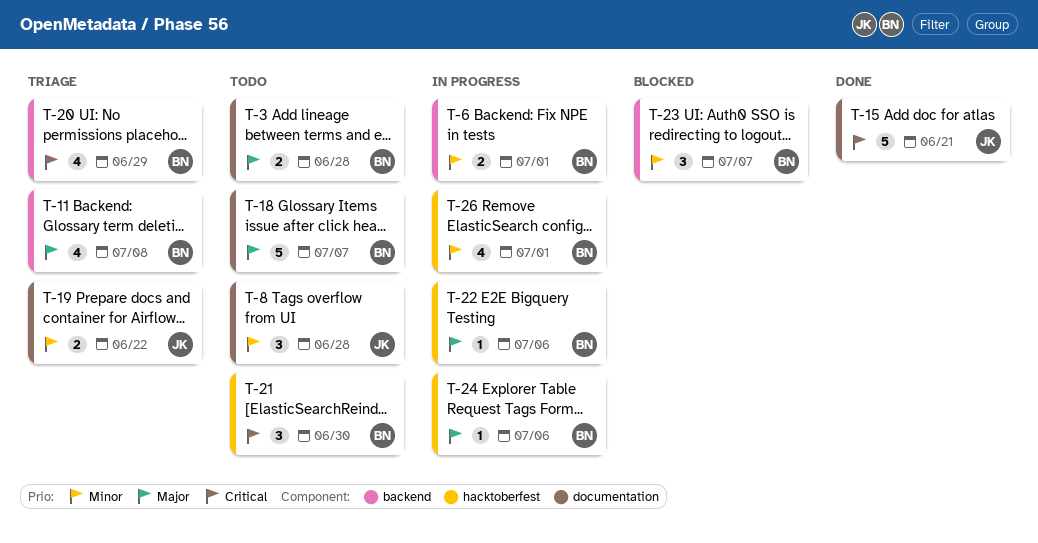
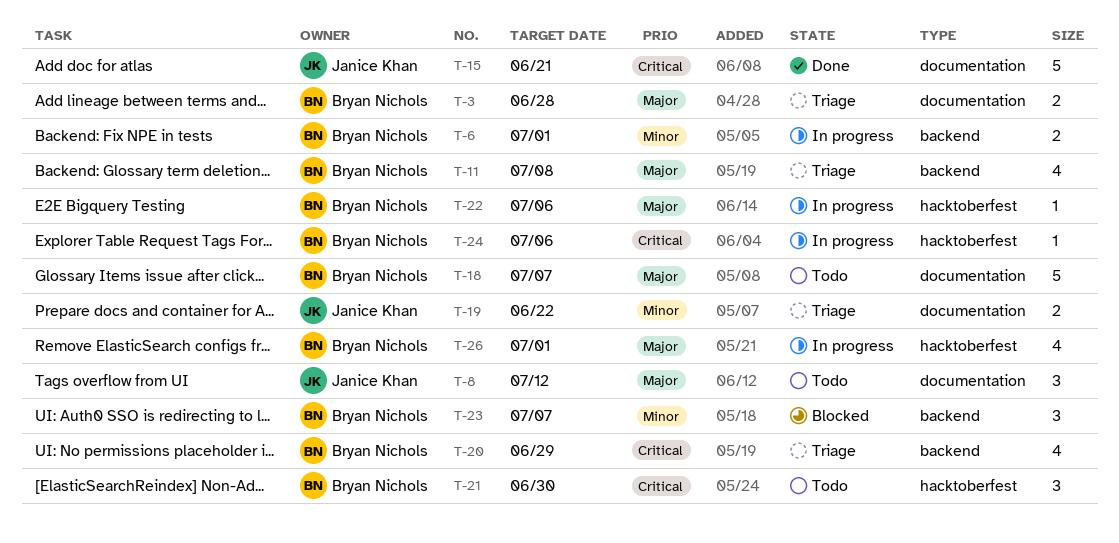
T-3, status: Todo -> Triage
T-8, priority: Minor -> Major
T-8, due: Jun 28 -> Jul 12
T-24, priority: Major -> Critical
T-26, priority: Minor -> Major

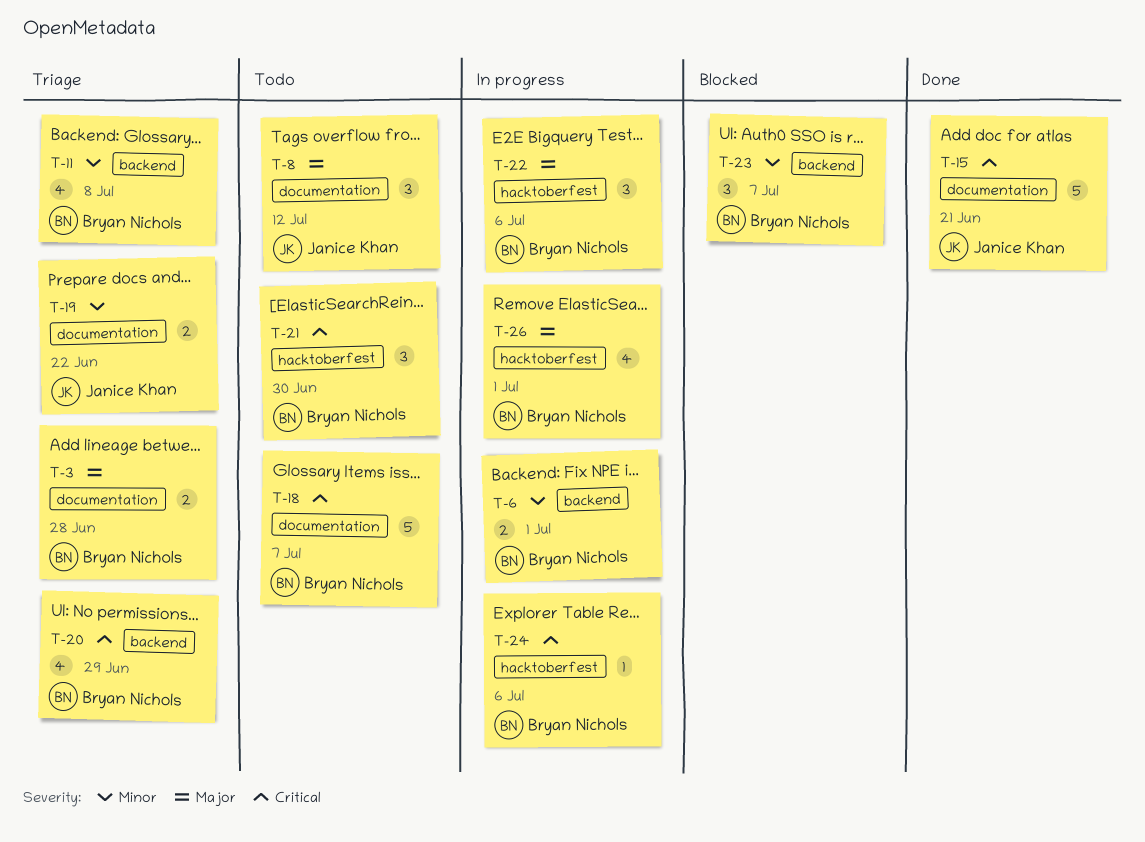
T-11, priority: Major -> Minor
T-18, priority: Major -> Critical
T-22, estimate: 1 -> 3

